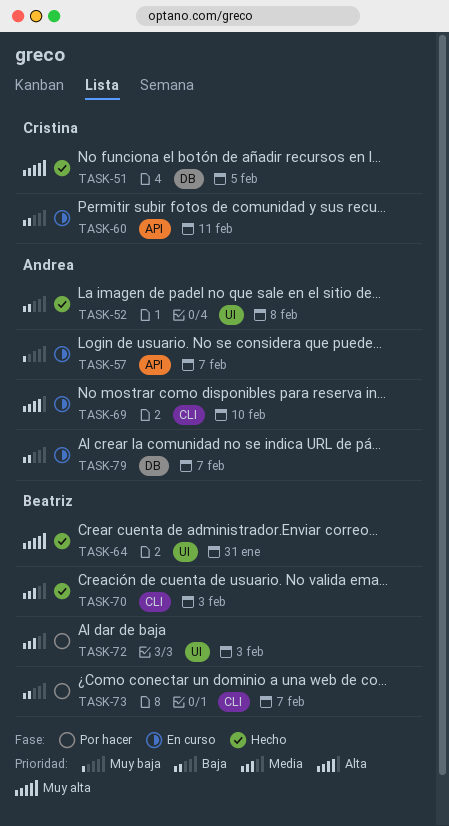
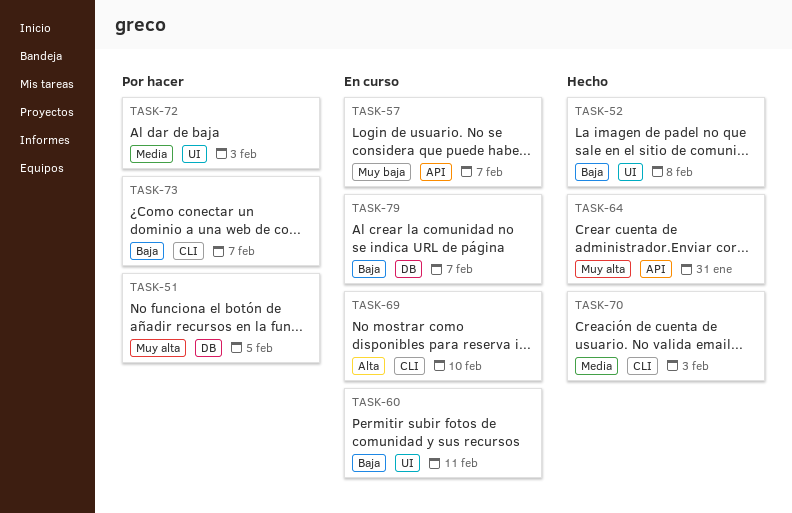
TASK-51, status: Hecho -> Por hacer
TASK-60, label: API -> UI
TASK-64, label: UI -> API

